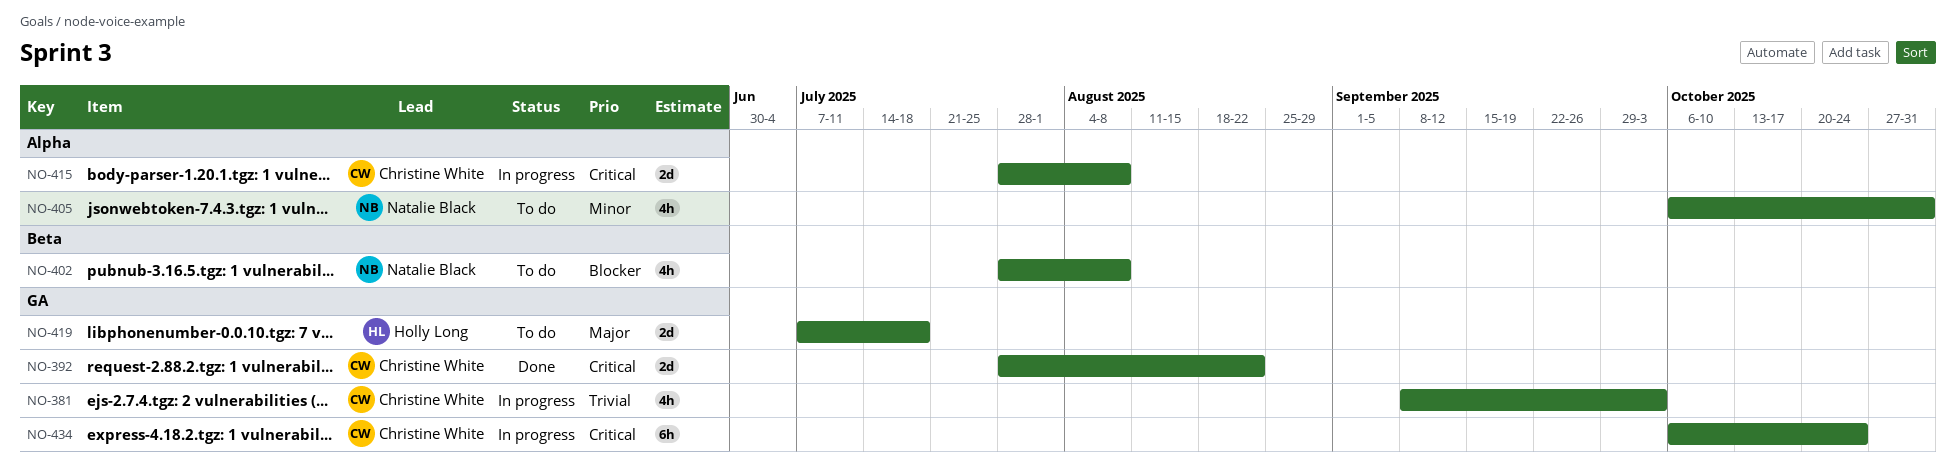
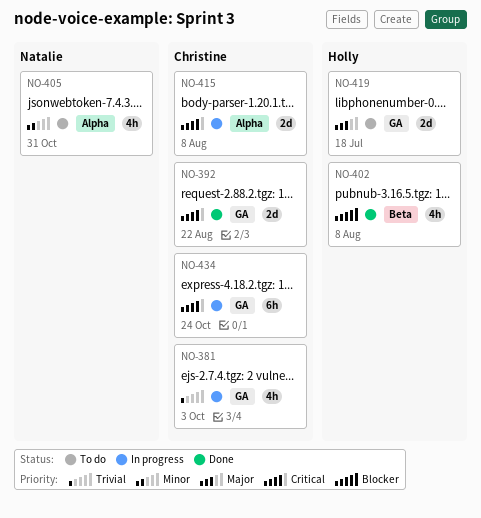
NO-402, status: To do -> Done
NO-402, owner: Natalie Black -> Holly Long

